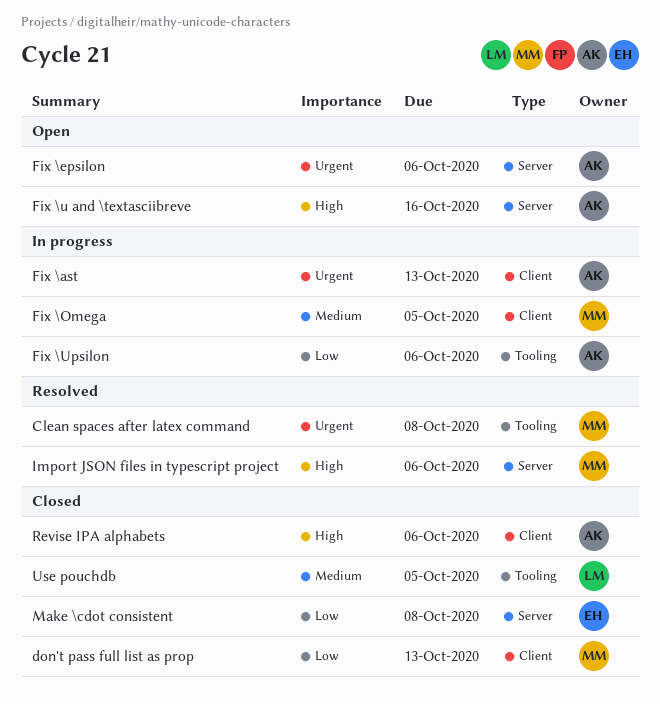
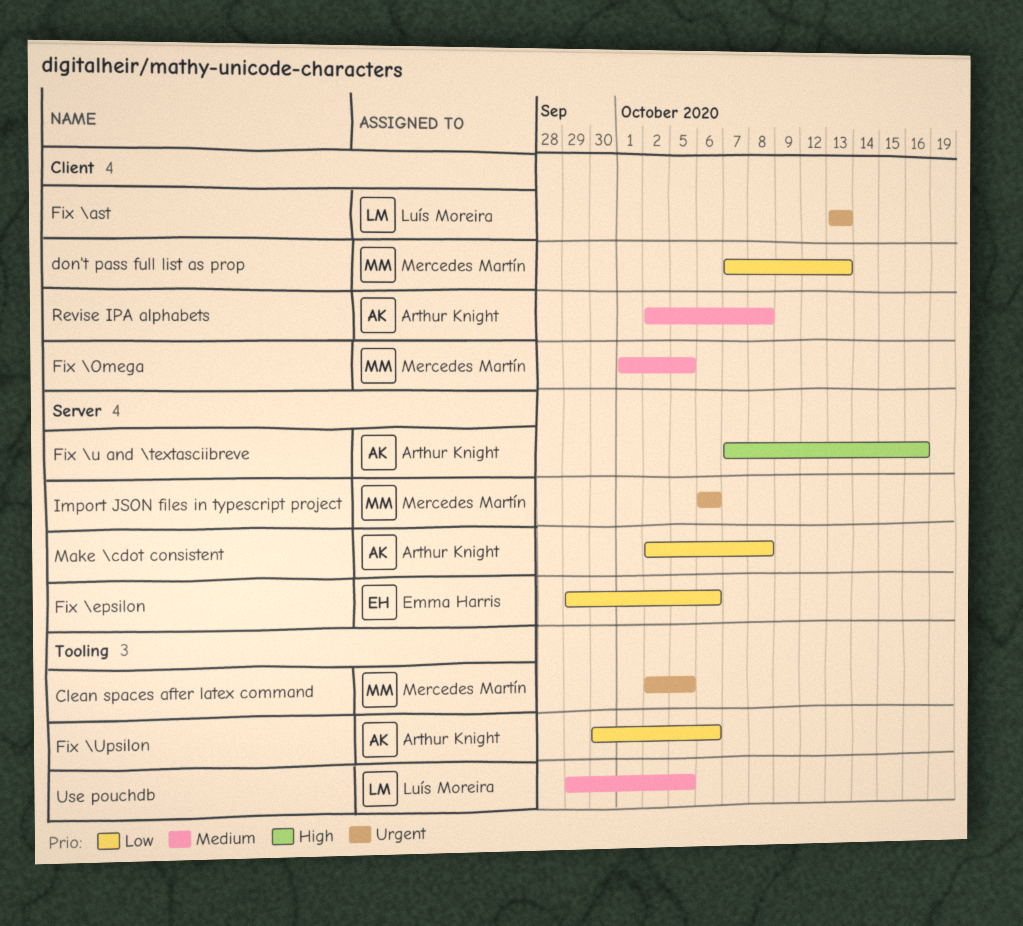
Clean spaces after latex command, due: Oct 8 -> Oct 5
Fix \ast, owner: Arthur Knight -> Luís Moreira
Fix \epsilon, owner: Arthur Knight -> Emma Harris
Fix \epsilon, priority: Urgent -> Low
Import JSON files in typescript project, priority: High -> Urgent
Make \cdot consistent, owner: Emma Harris -> Arthur Knight
Revise IPA alphabets, priority: High -> Medium
Revise IPA alphabets, due: Oct 6 -> Oct 8

